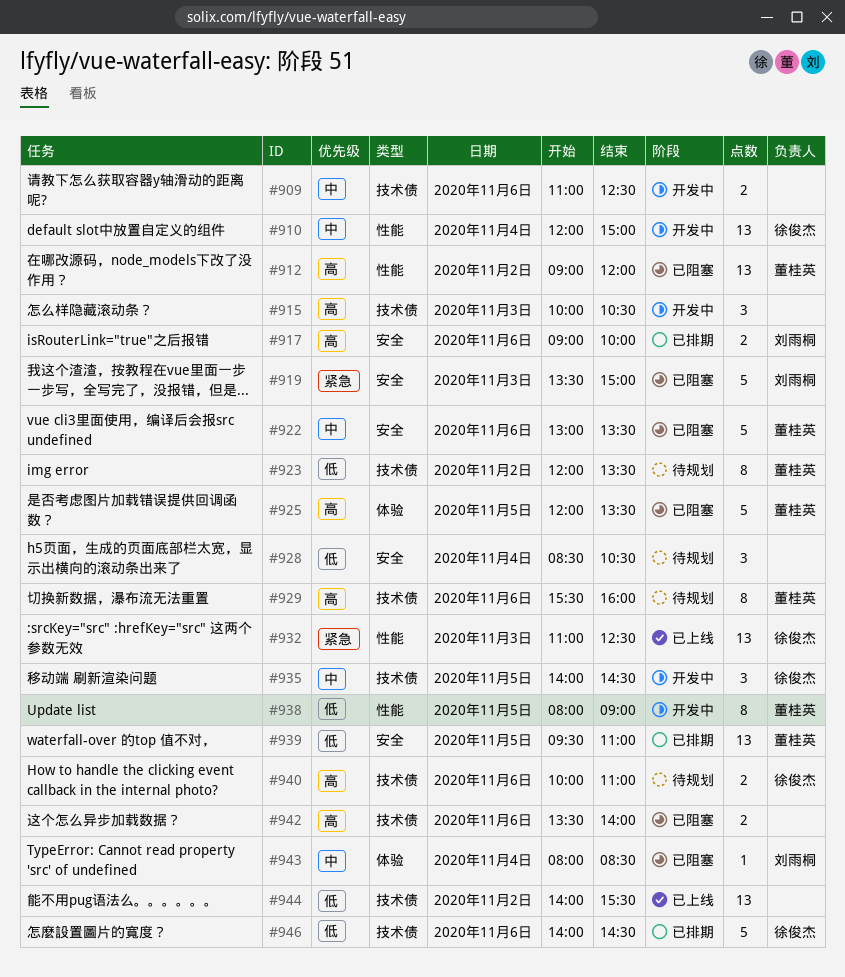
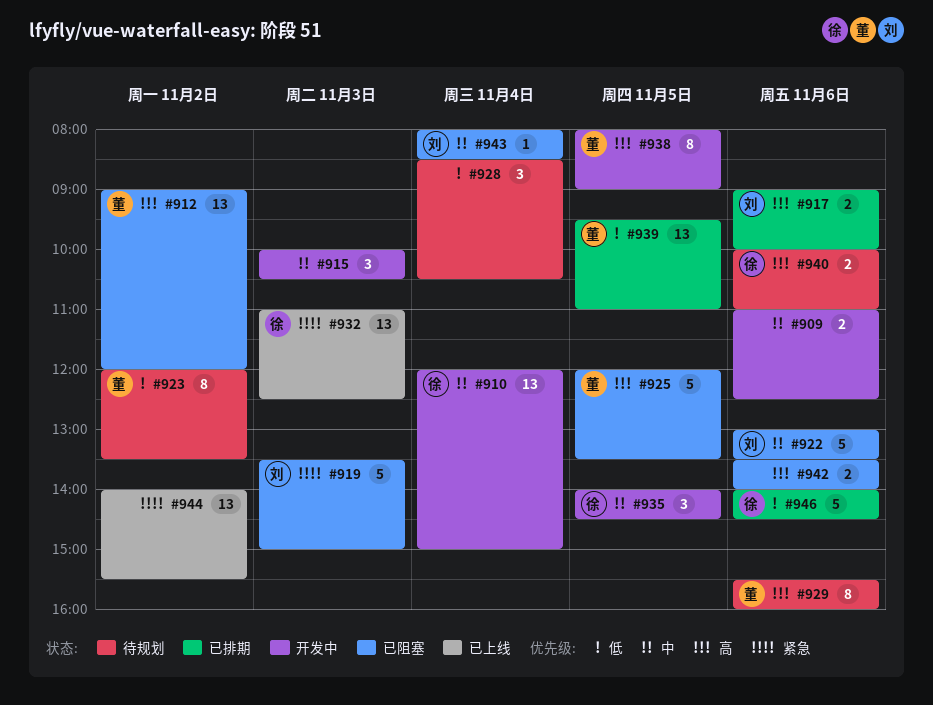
#915, priority: 高 -> 中
#922, owner: 董桂英 -> 刘雨桐
#938, priority: 低 -> 高
#944, priority: 低 -> 紧急

